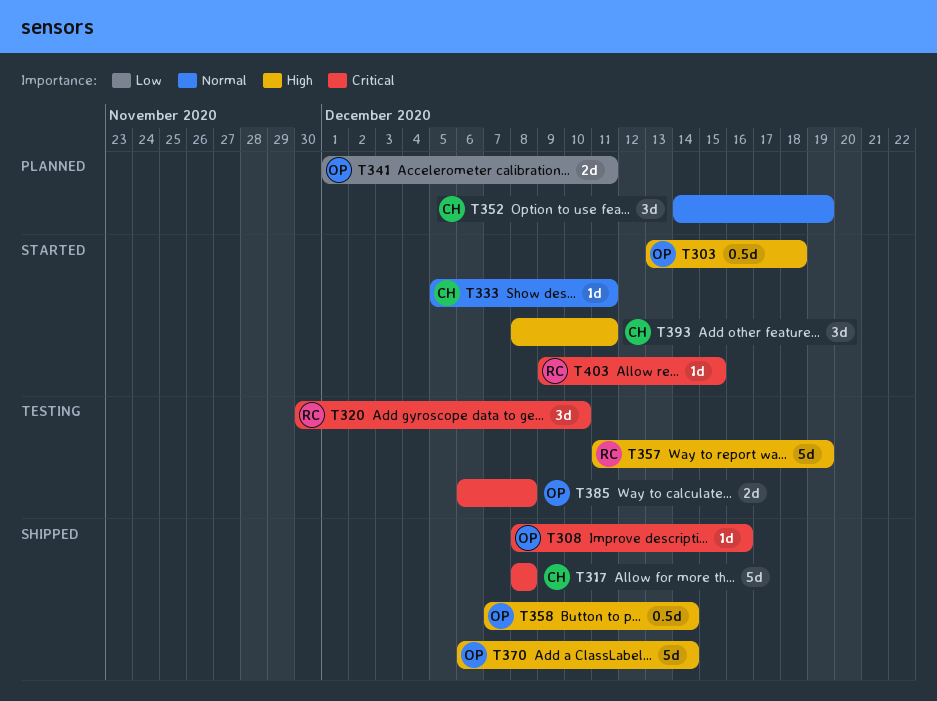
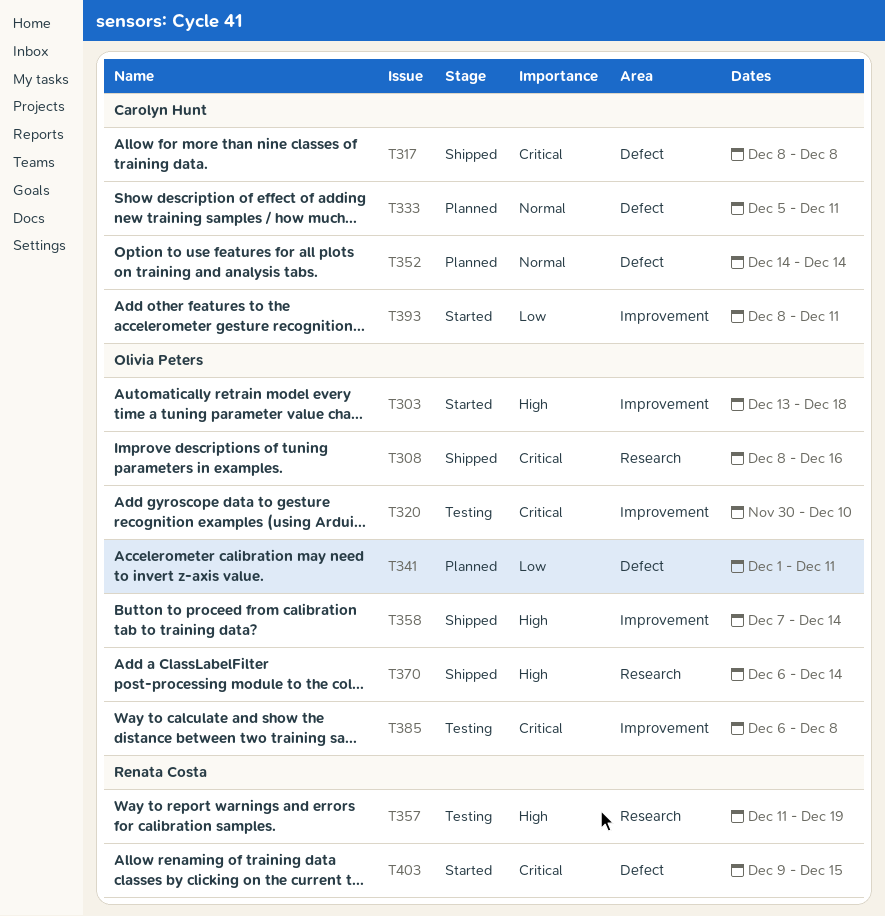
T320, owner: Renata Costa -> Olivia Peters
T333, status: Started -> Planned
T352, due: Dec 19 -> Dec 14
T393, priority: High -> Low

